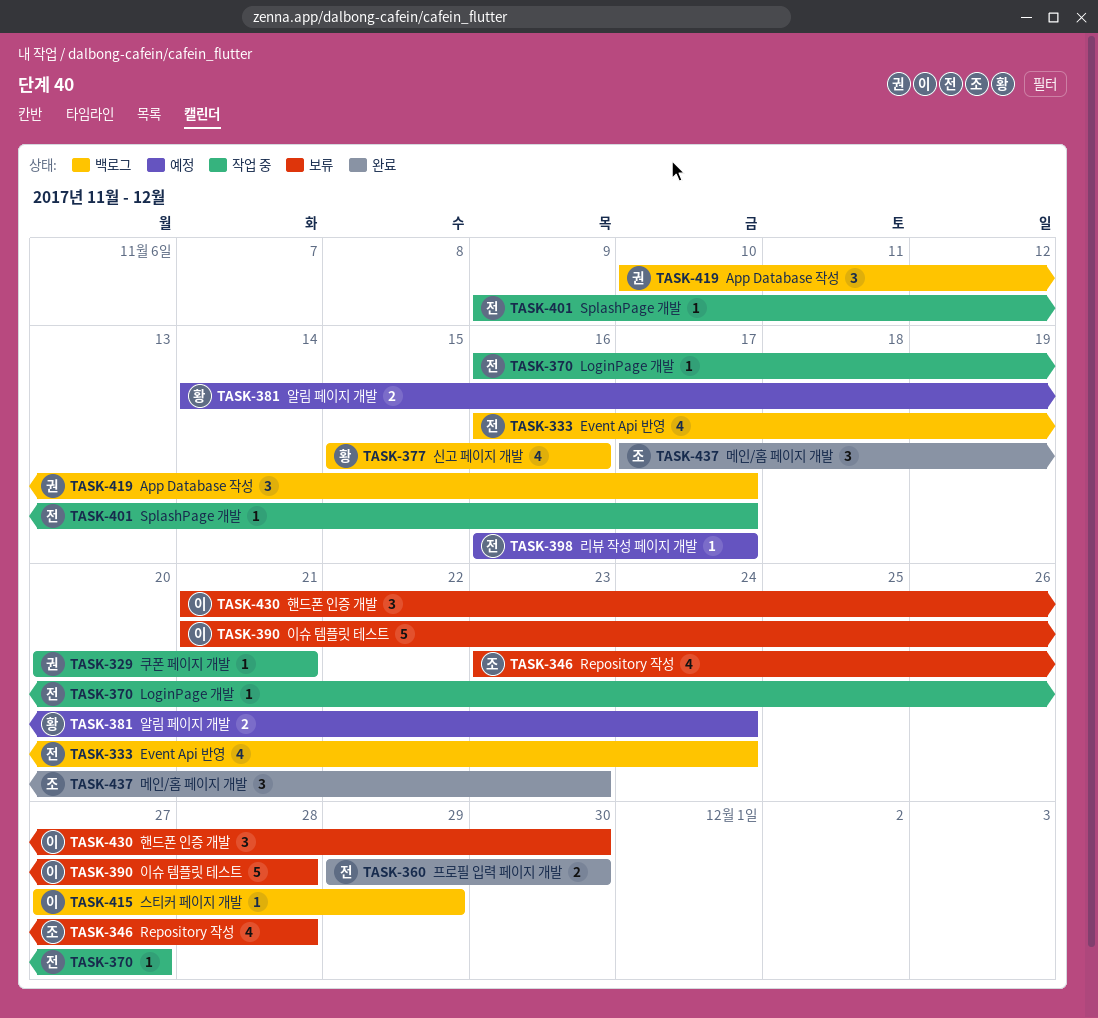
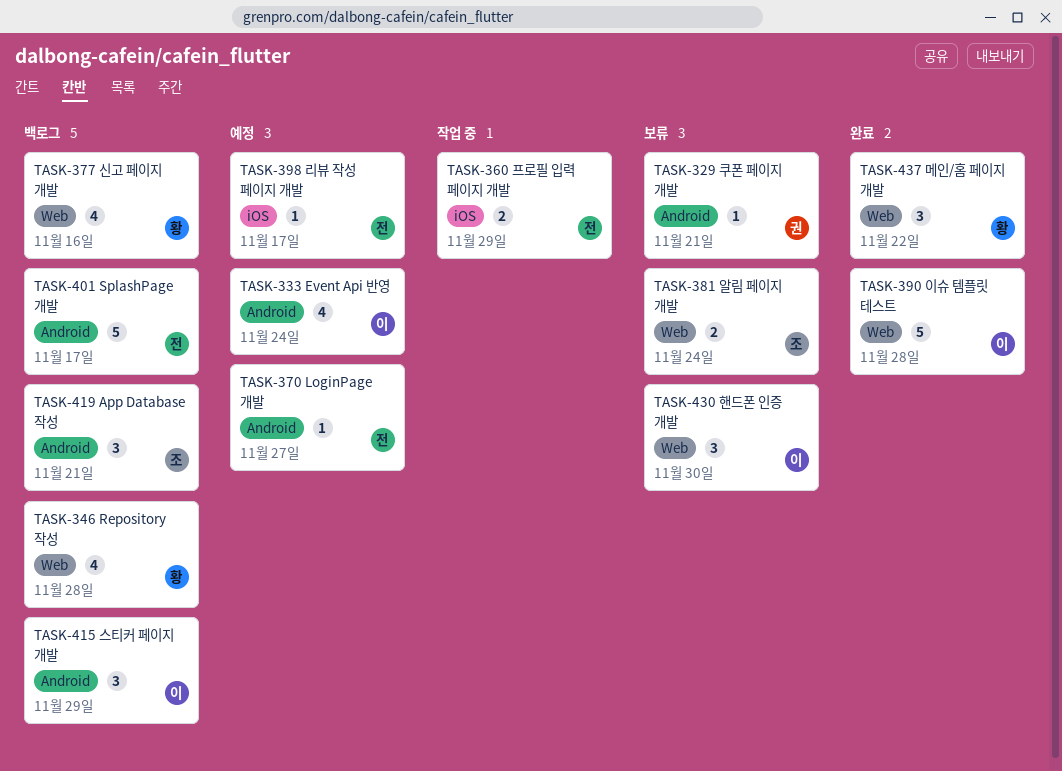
TASK-329, status: 작업 중 -> 보류
TASK-333, status: 백로그 -> 예정
TASK-333, owner: 전 -> 이
TASK-346, status: 보류 -> 백로그
TASK-346, owner: 조 -> 황
TASK-360, status: 완료 -> 작업 중
TASK-360, due: Nov 30 -> Nov 29
TASK-370, status: 작업 중 -> 예정
TASK-381, status: 예정 -> 보류
TASK-381, owner: 황 -> 조
TASK-390, status: 보류 -> 완료
TASK-401, status: 작업 중 -> 백로그
TASK-401, estimate: 1 -> 5
TASK-415, estimate: 1 -> 3
TASK-419, owner: 권 -> 조
TASK-419, due: Nov 17 -> Nov 21
TASK-437, owner: 조 -> 황
TASK-437, due: Nov 23 -> Nov 22

